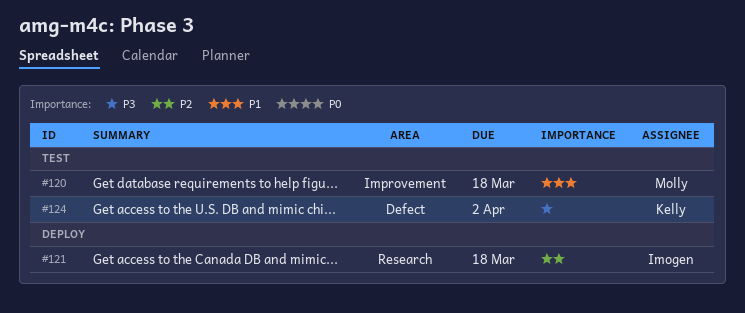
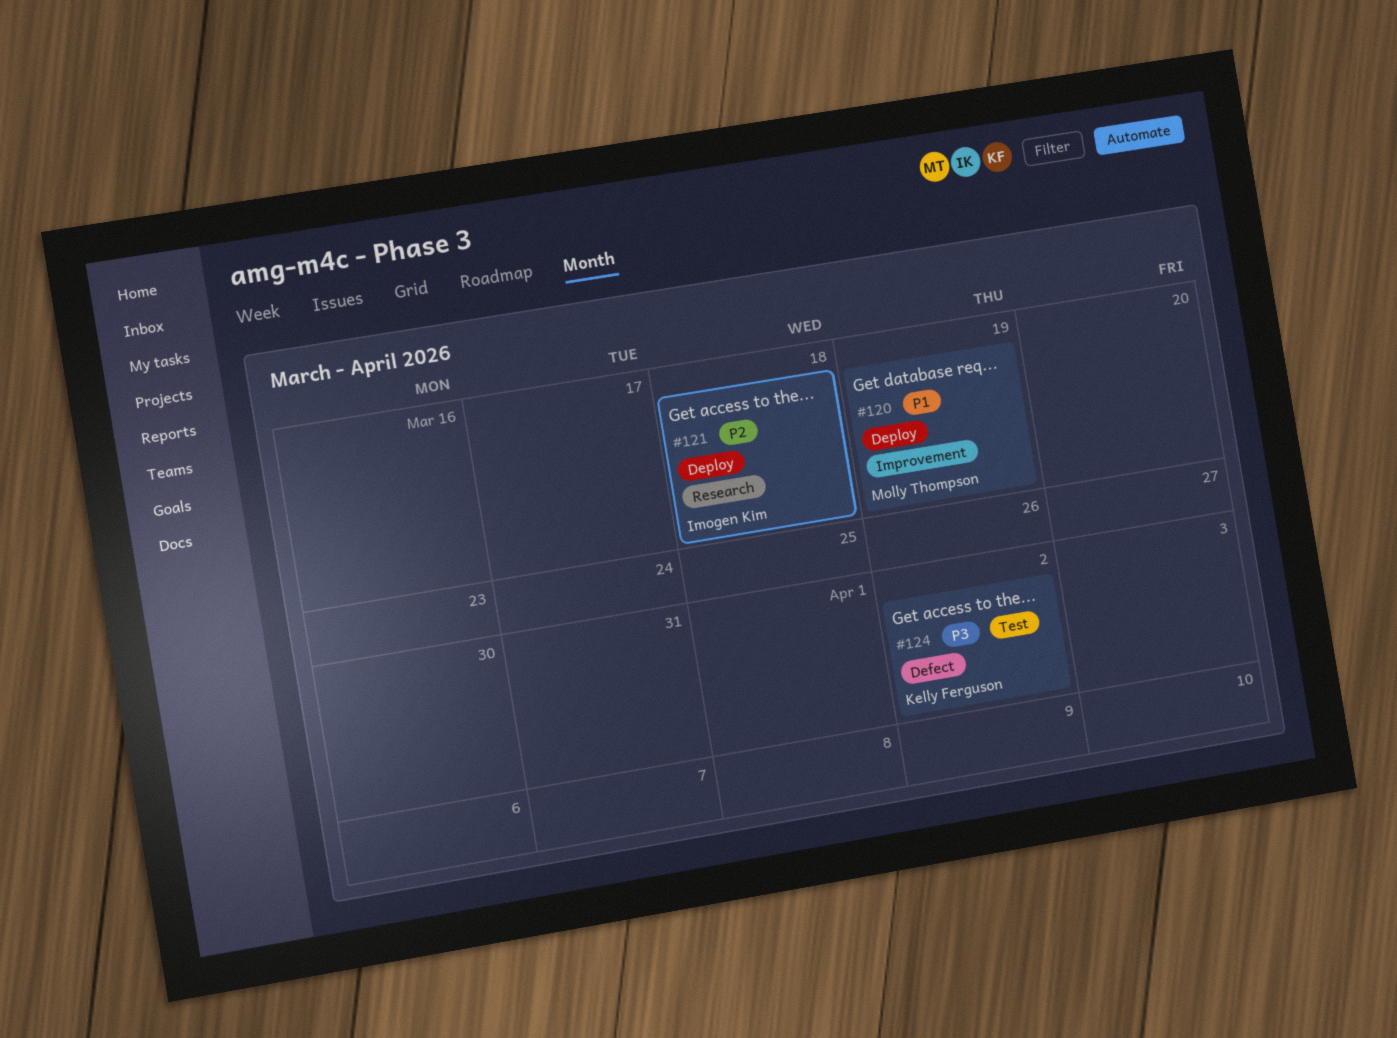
#120, status: Test -> Deploy
#120, due: Mar 18 -> Mar 19

